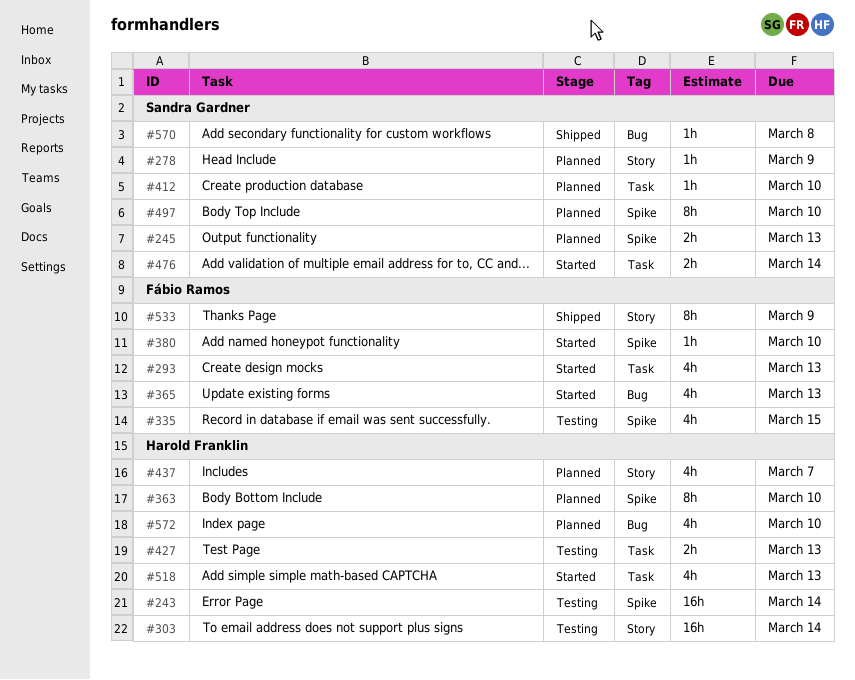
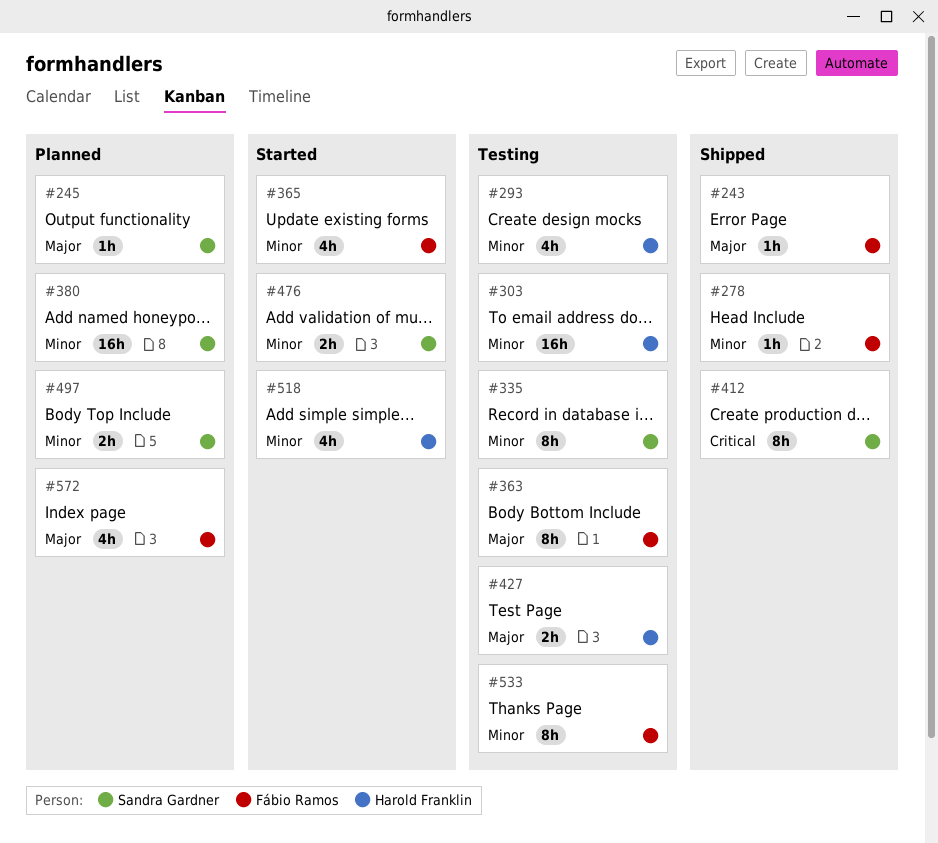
#243, status: Testing -> Shipped
#243, owner: Harold Franklin -> Fábio Ramos
#243, estimate: 16h -> 1h
#245, estimate: 2h -> 1h
#278, status: Planned -> Shipped
#278, owner: Sandra Gardner -> Fábio Ramos
#293, status: Started -> Testing
#293, owner: Fábio Ramos -> Harold Franklin
#335, owner: Fábio Ramos -> Sandra Gardner
#335, estimate: 4h -> 8h
#363, status: Planned -> Testing
#363, owner: Harold Franklin -> Fábio Ramos
#380, status: Started -> Planned
#380, owner: Fábio Ramos -> Sandra Gardner
#380, estimate: 1h -> 16h
#412, status: Planned -> Shipped
#412, estimate: 1h -> 8h
#437: present -> none
#497, estimate: 8h -> 2h
#533, status: Shipped -> Testing
#570: present -> none
#572, owner: Harold Franklin -> Fábio Ramos

